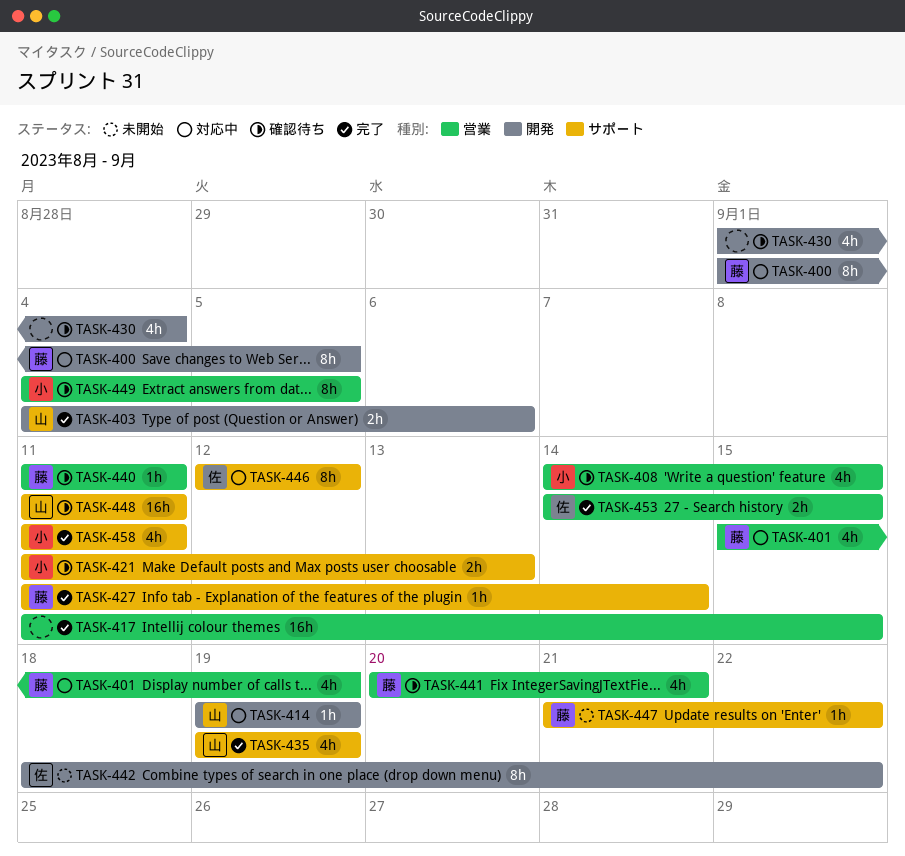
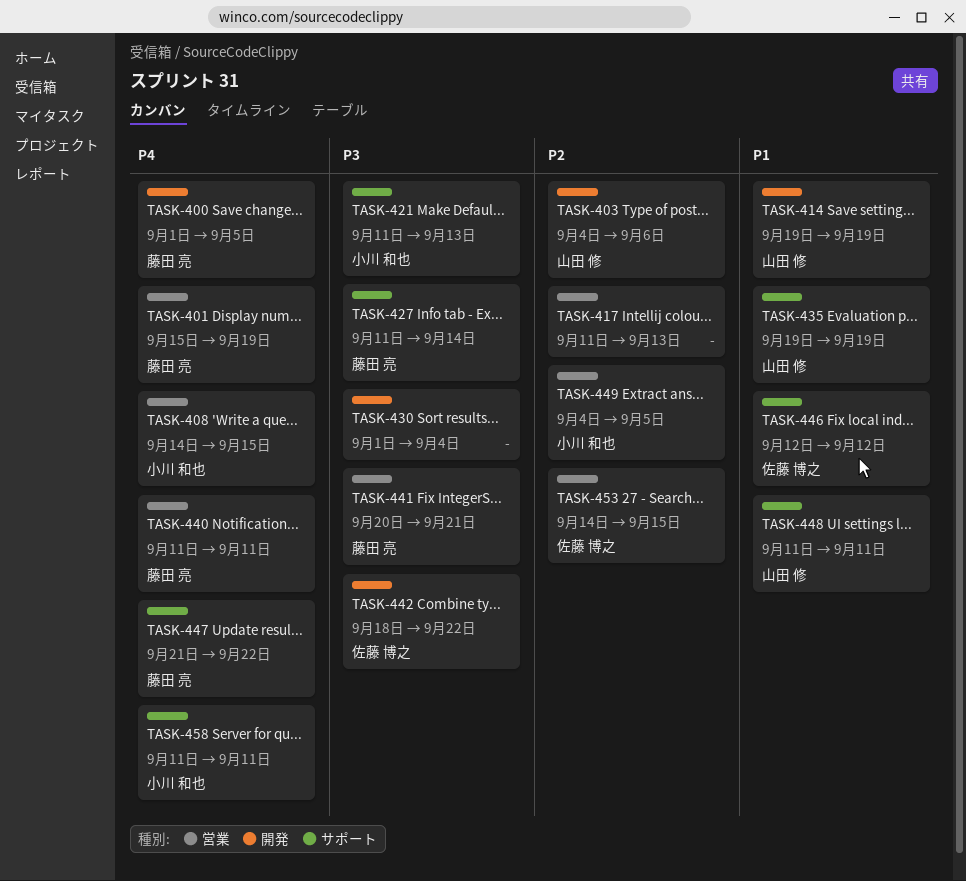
TASK-417, due: Sep 15 -> Sep 13

